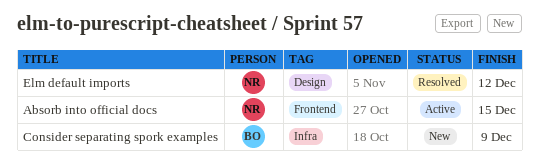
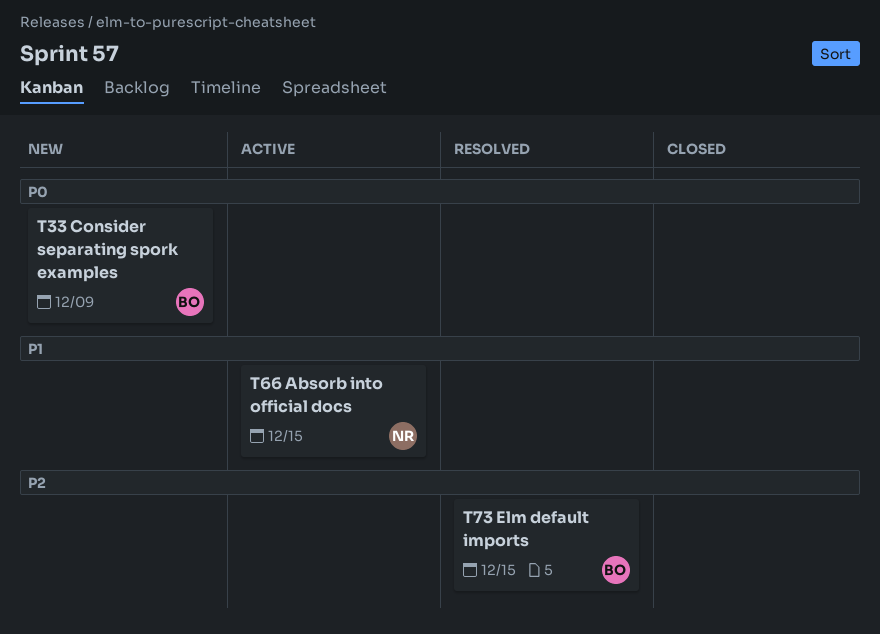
Elm default imports, owner: NR -> BO
Elm default imports, due: Dec 12 -> Dec 15

